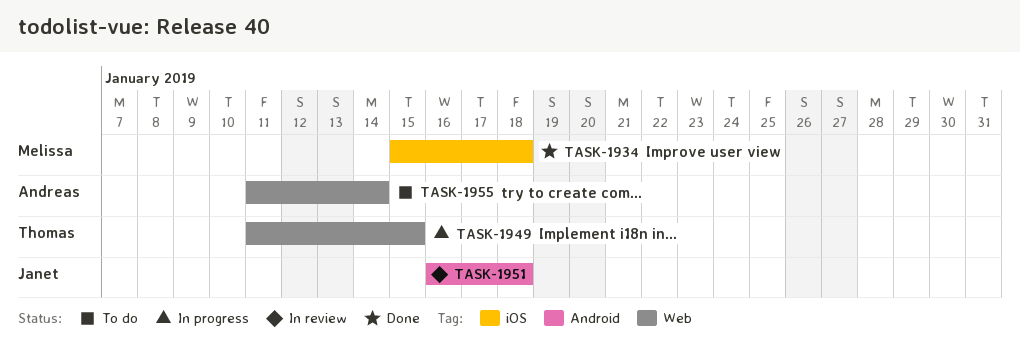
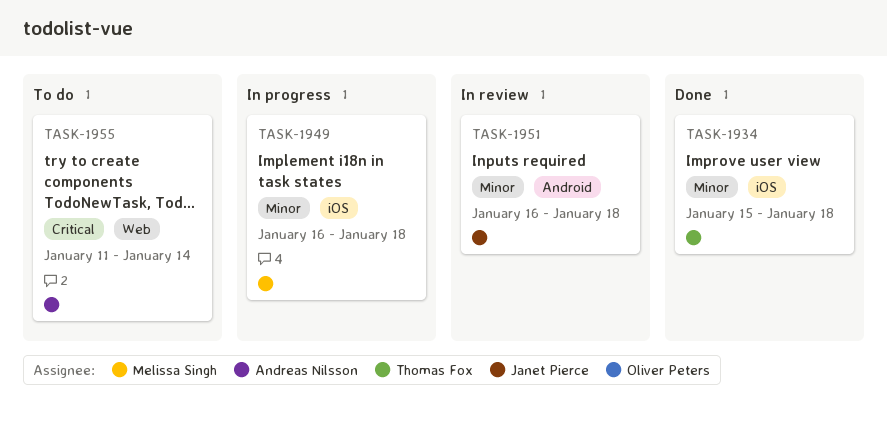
TASK-1934, owner: Melissa Singh -> Thomas Fox
TASK-1949, owner: Thomas Fox -> Melissa Singh
TASK-1949, label: Web -> iOS
TASK-1949, start: Jan 11 -> Jan 16
TASK-1949, due: Jan 15 -> Jan 18

